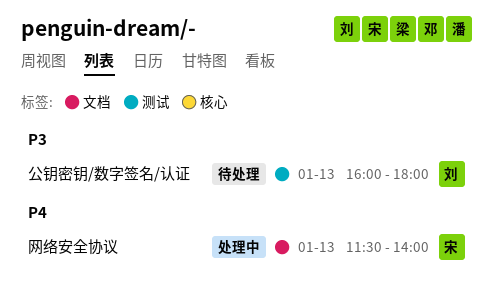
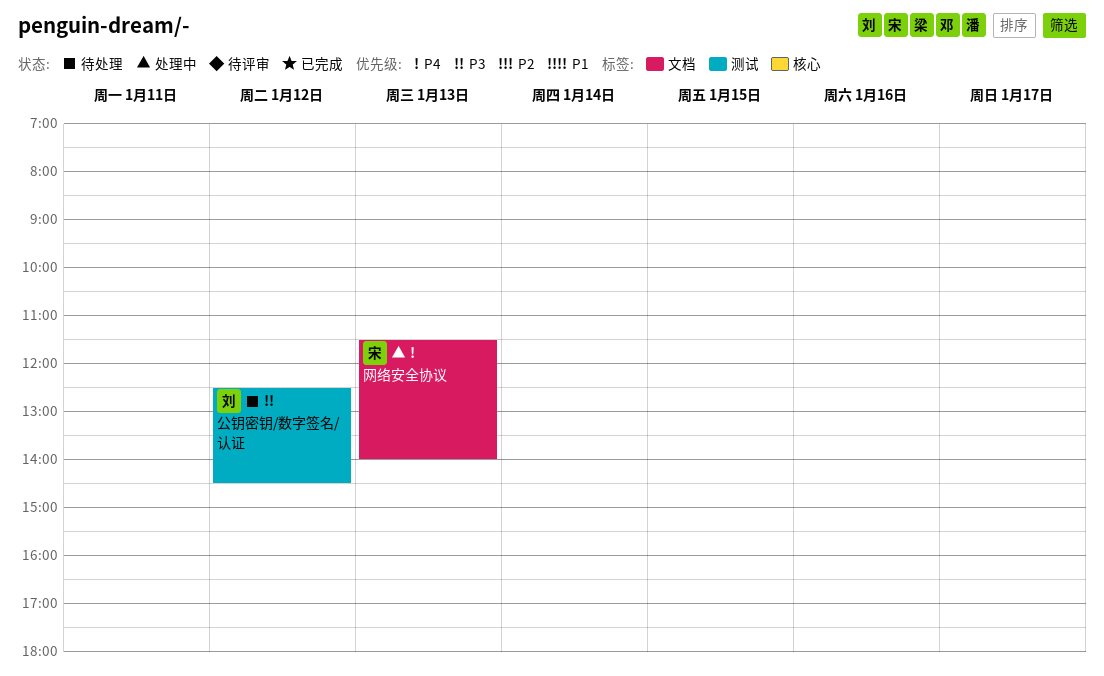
公钥密钥/数字签名/认证, day: Jan 13 -> Jan 12
公钥密钥/数字签名/认证, begins: 16:00 -> 12:30
公钥密钥/数字签名/认证, ends: 18:00 -> 14:30

